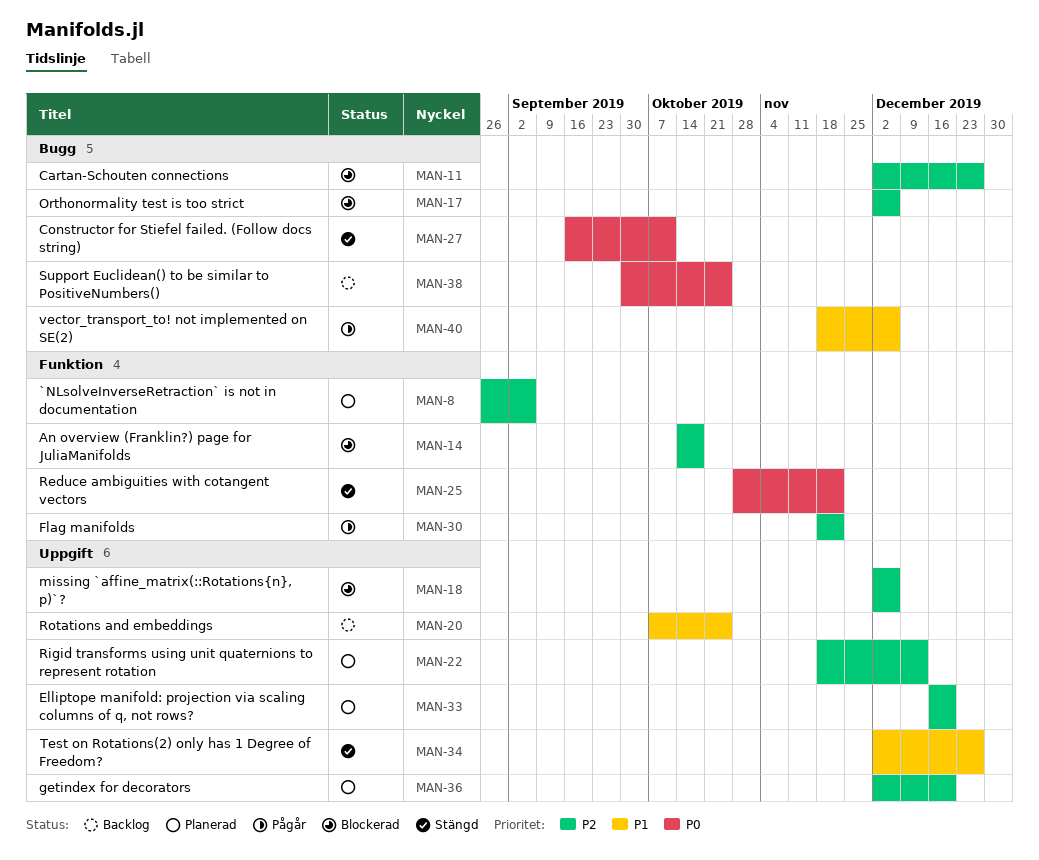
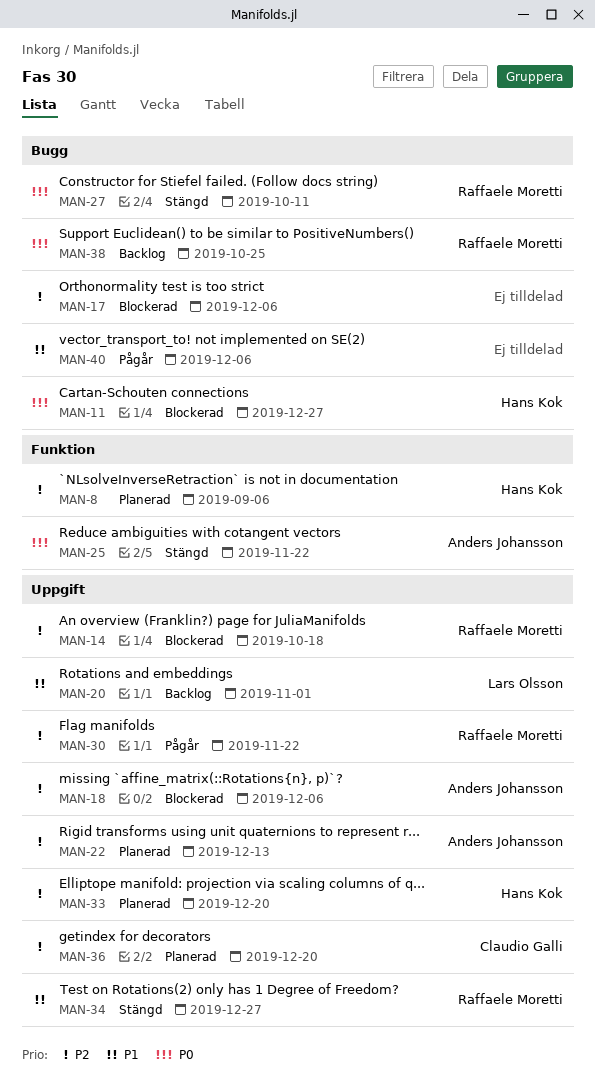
MAN-11, priority: P2 -> P0
MAN-14, label: Funktion -> Uppgift
MAN-20, due: Oct 25 -> Nov 1
MAN-30, label: Funktion -> Uppgift

